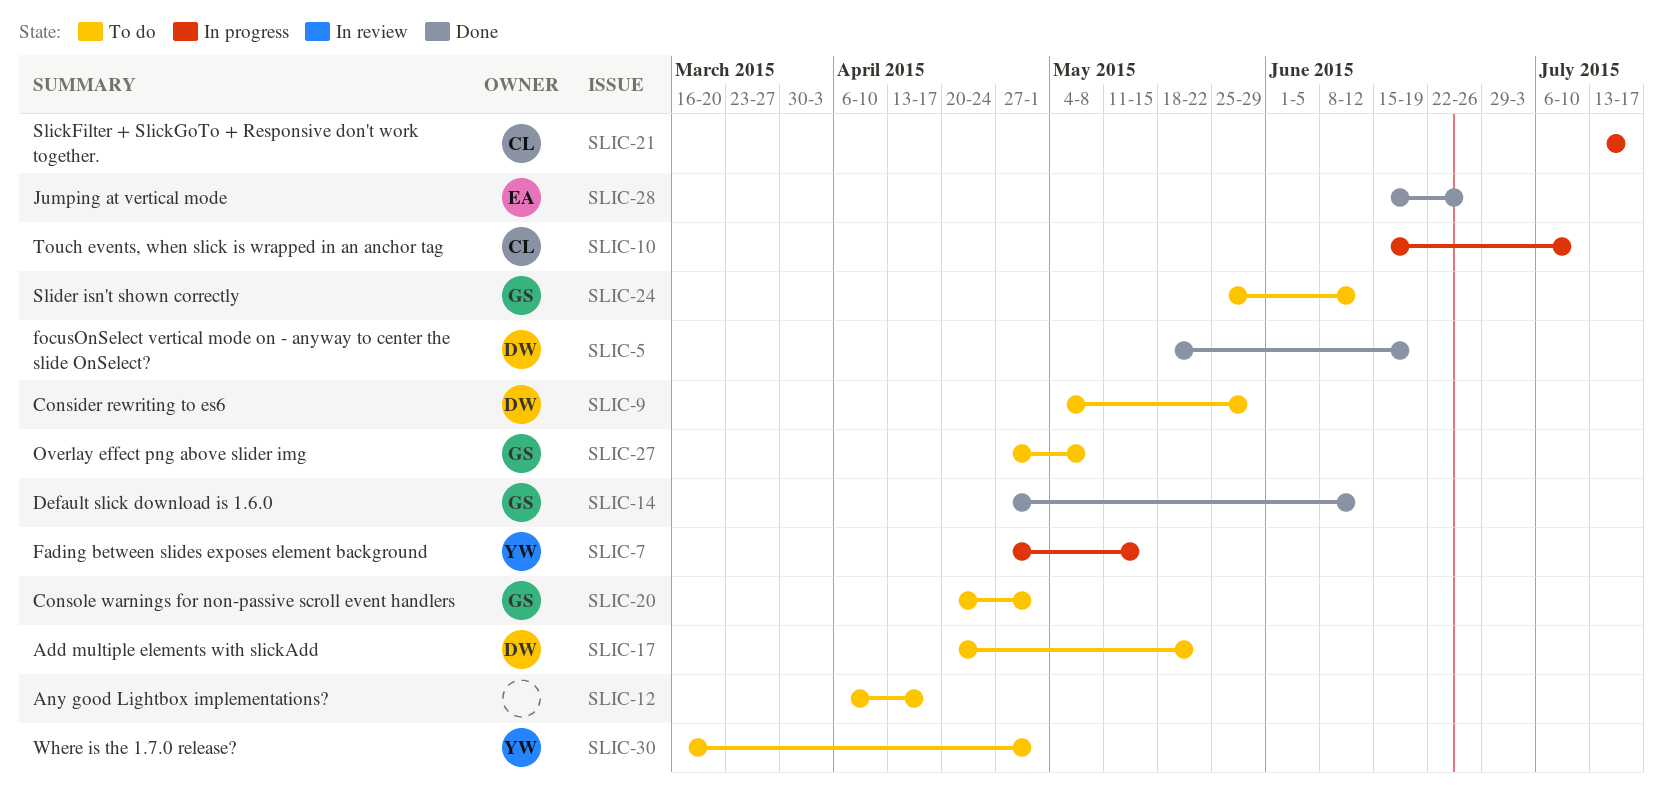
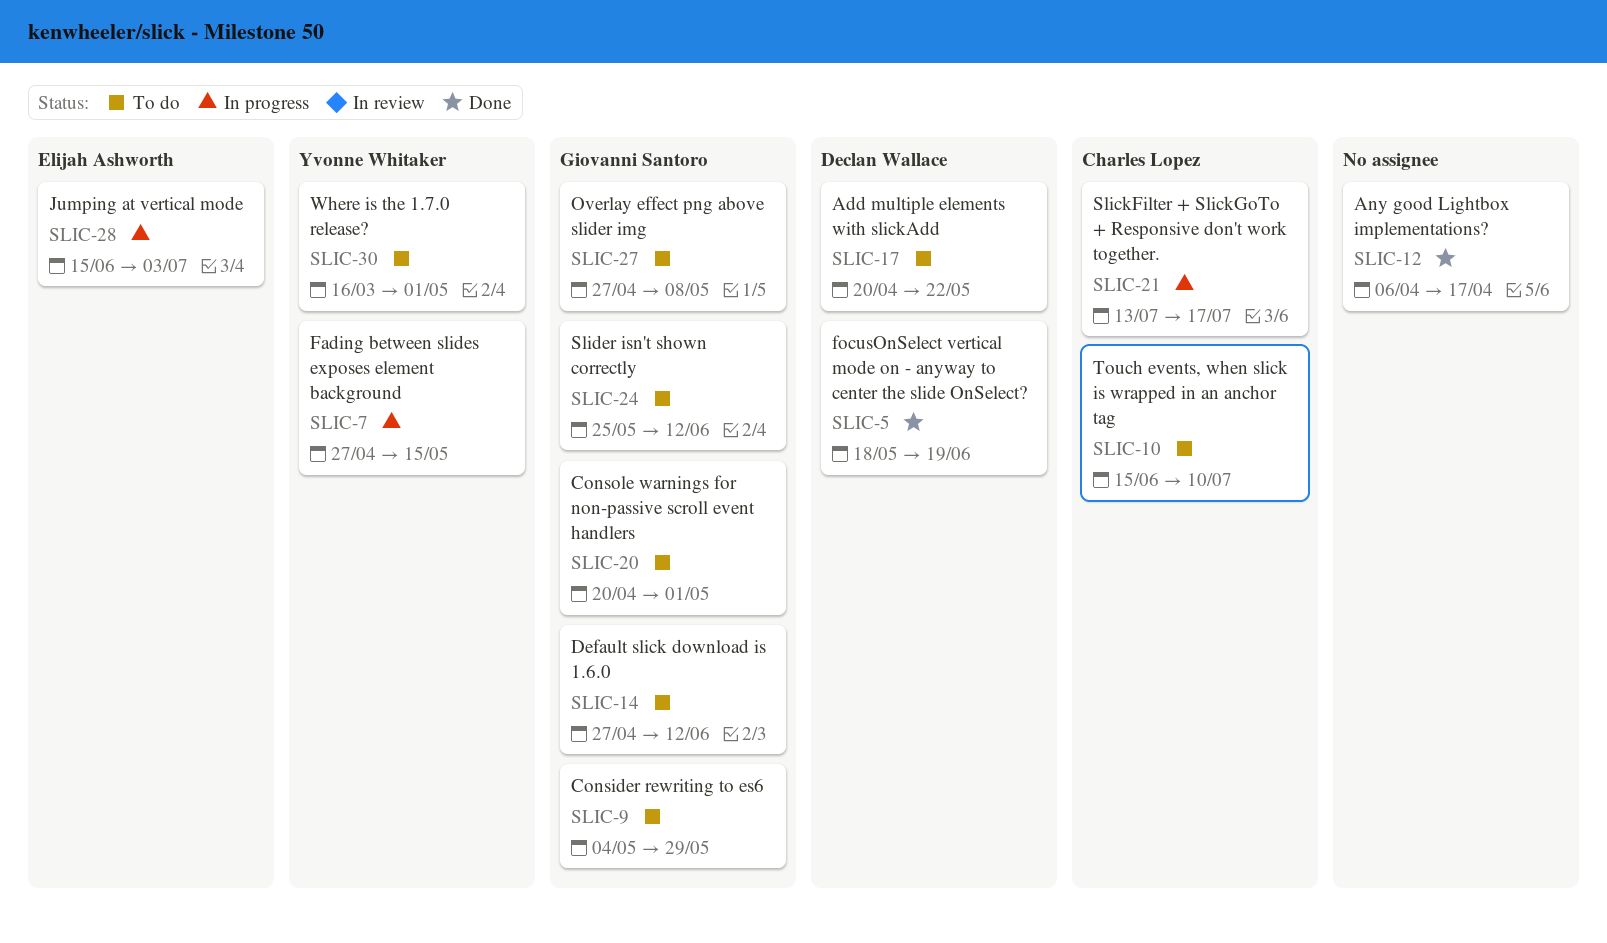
SLIC-9, owner: Declan Wallace -> Giovanni Santoro
SLIC-10, status: In progress -> To do
SLIC-12, status: To do -> Done
SLIC-14, status: Done -> To do
SLIC-28, status: Done -> In progress
SLIC-28, due: Jun 26 -> Jul 3

